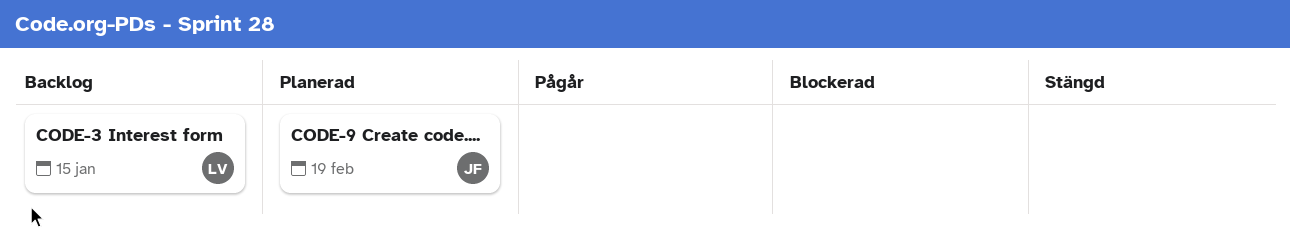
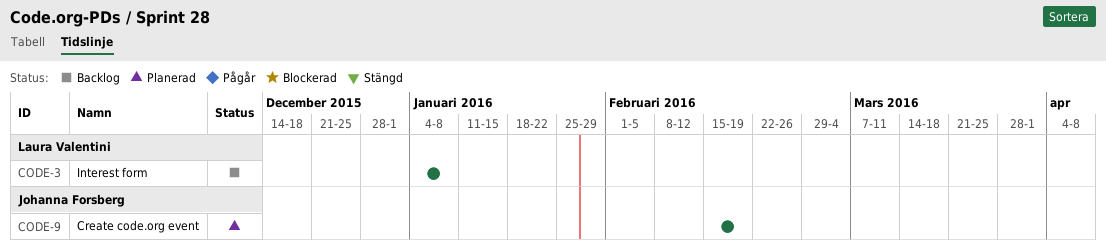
CODE-3, due: Jan 15 -> Jan 8

